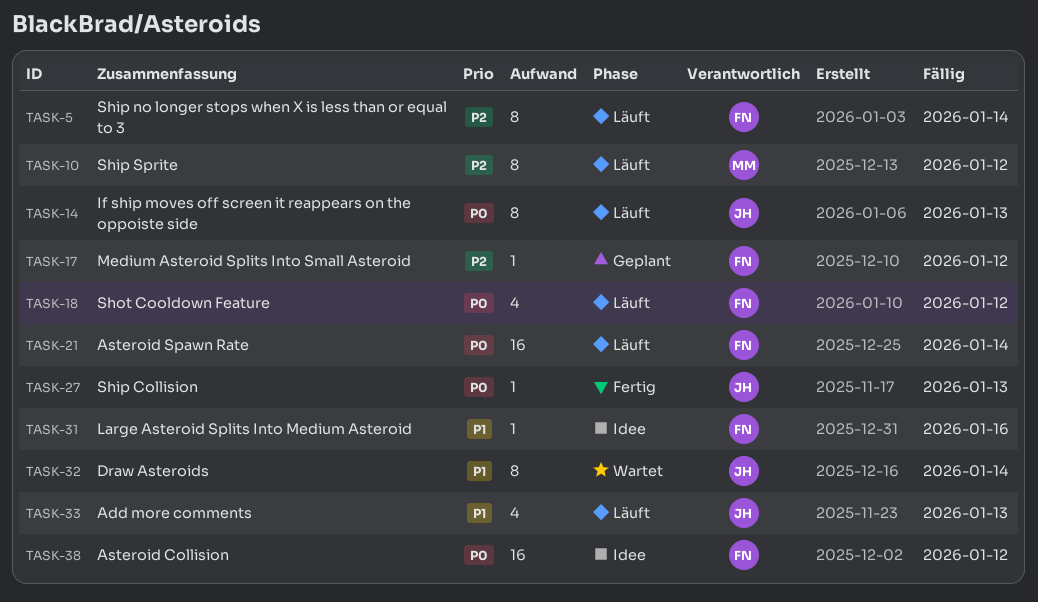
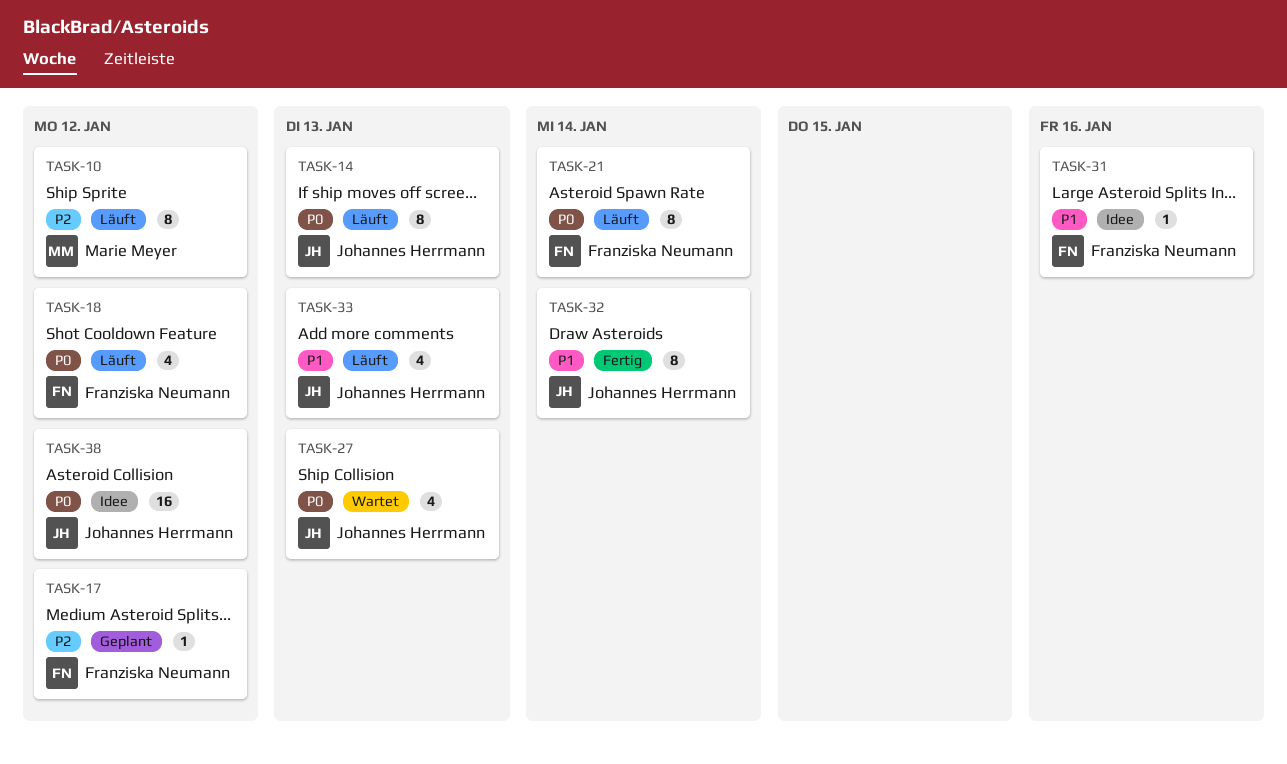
TASK-5: present -> none
TASK-21, estimate: 16 -> 8
TASK-27, status: Fertig -> Wartet
TASK-27, estimate: 1 -> 4
TASK-32, status: Wartet -> Fertig
TASK-38, owner: Franziska Neumann -> Johannes Herrmann

